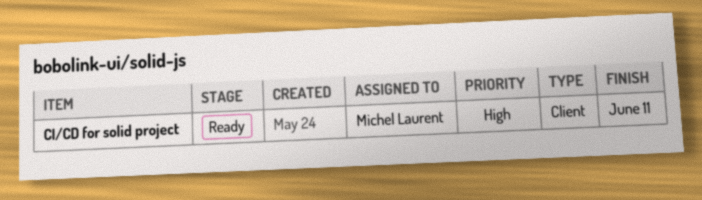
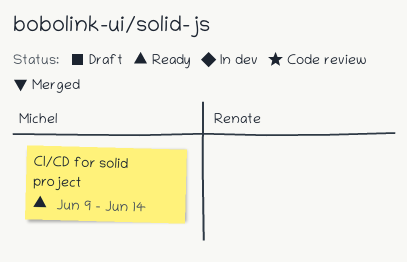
CI/CD for solid project, due: Jun 11 -> Jun 14

